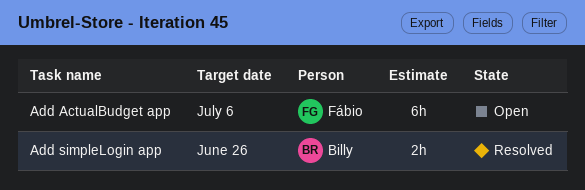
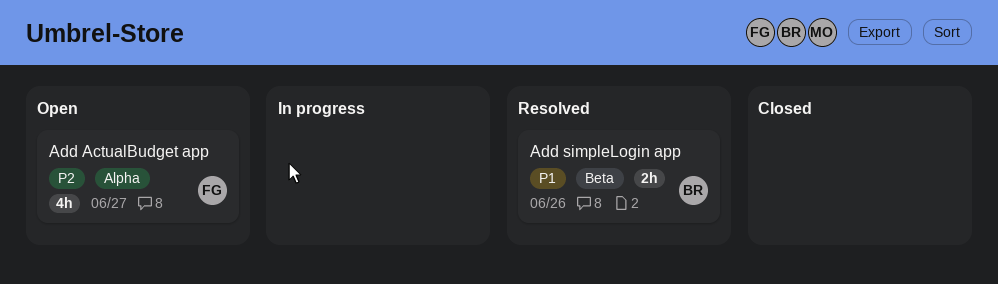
Add ActualBudget app, estimate: 6h -> 4h
Add ActualBudget app, due: Jul 6 -> Jun 27

